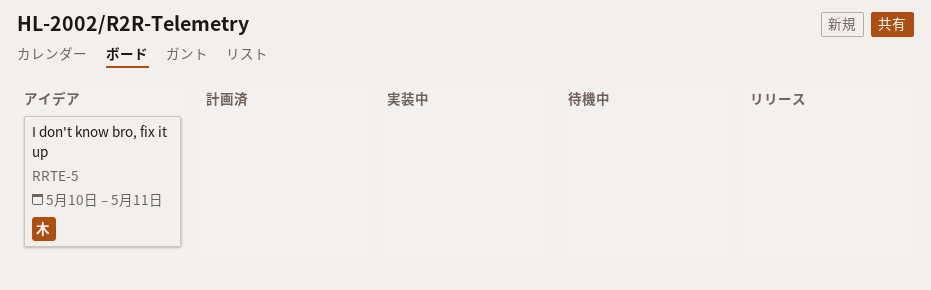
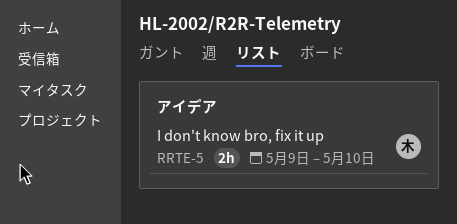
RRTE-5, start: May 10 -> May 9
RRTE-5, due: May 11 -> May 10

